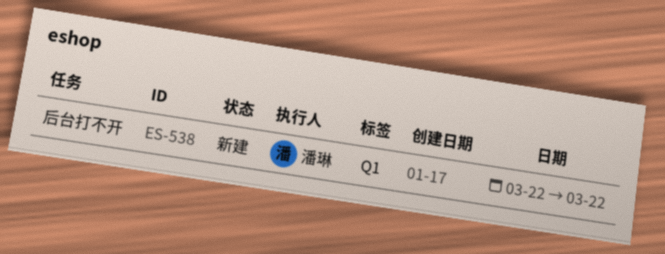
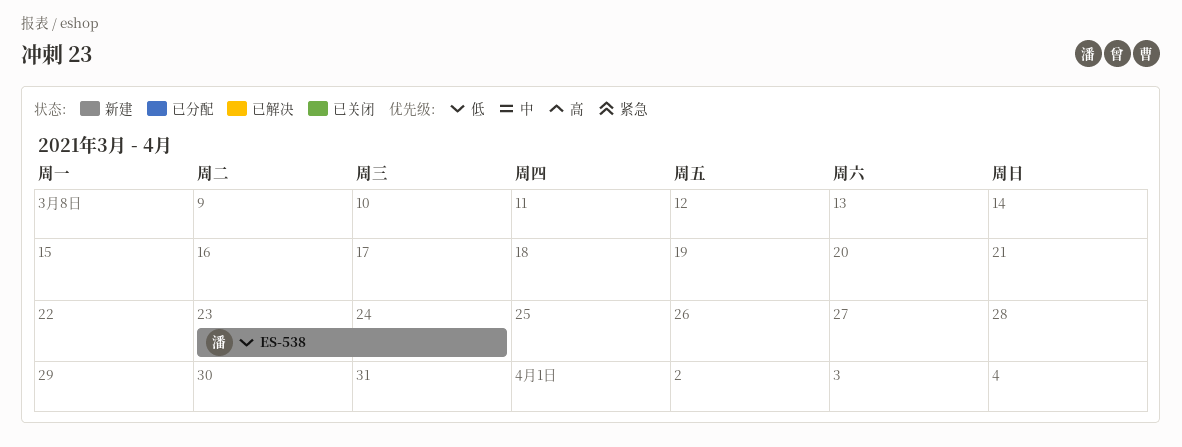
ES-538, start: Mar 22 -> Mar 23
ES-538, due: Mar 22 -> Mar 24

